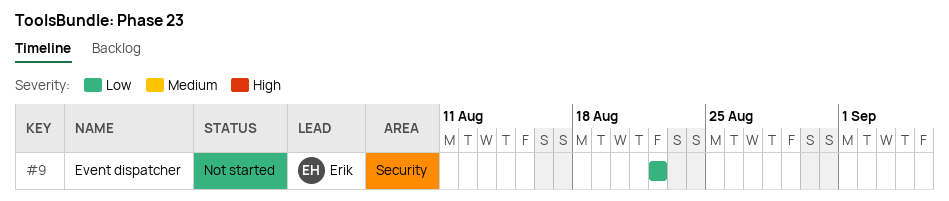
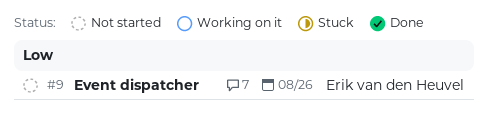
#9, due: Aug 22 -> Aug 26

